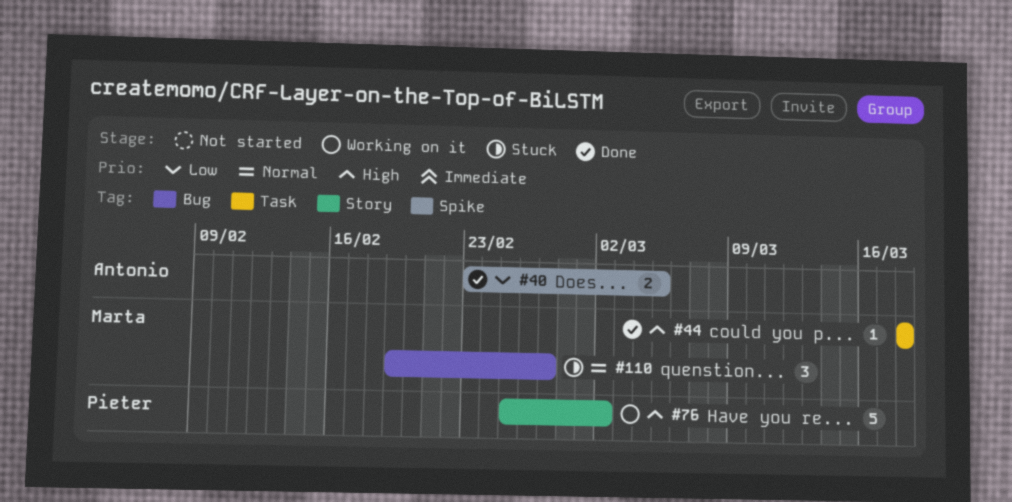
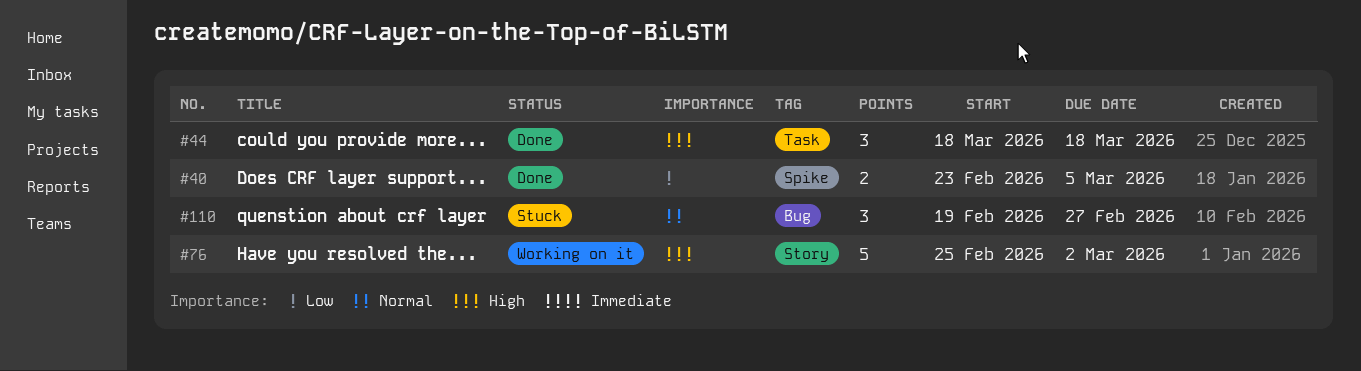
#44, estimate: 1 -> 3

